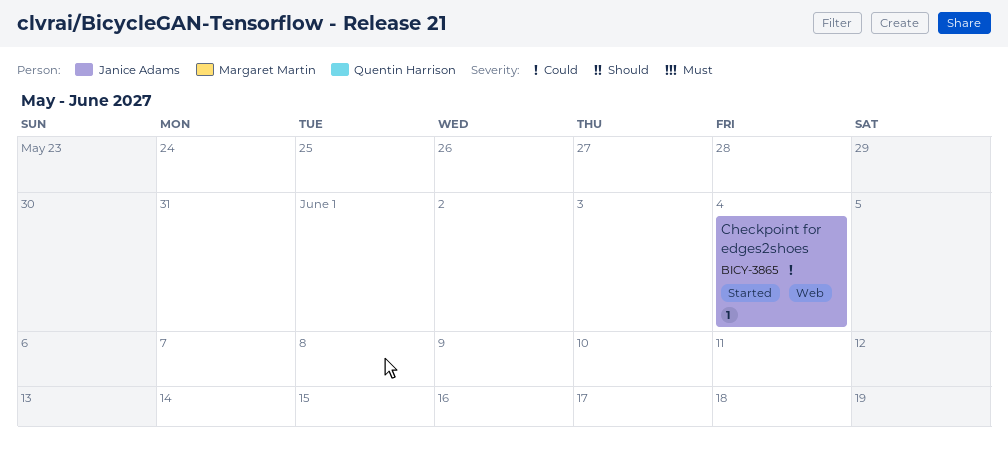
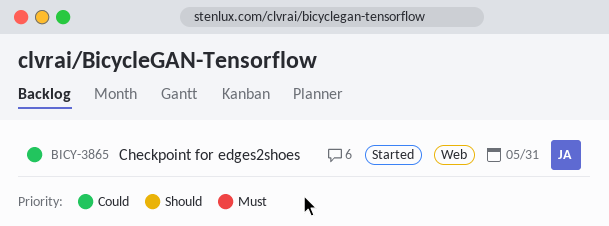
BICY-3865, due: Jun 4 -> May 31

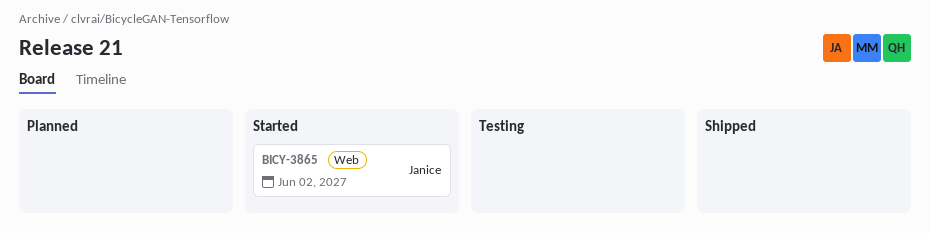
BICY-3865, due: May 31 -> Jun 2

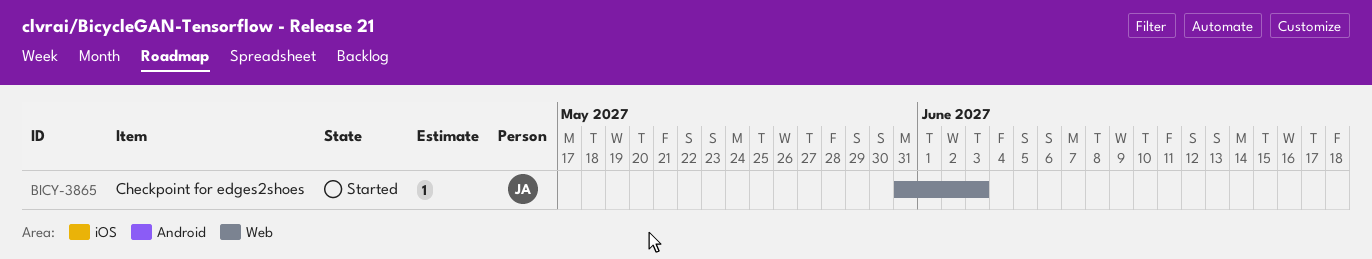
BICY-3865, due: Jun 2 -> Jun 3

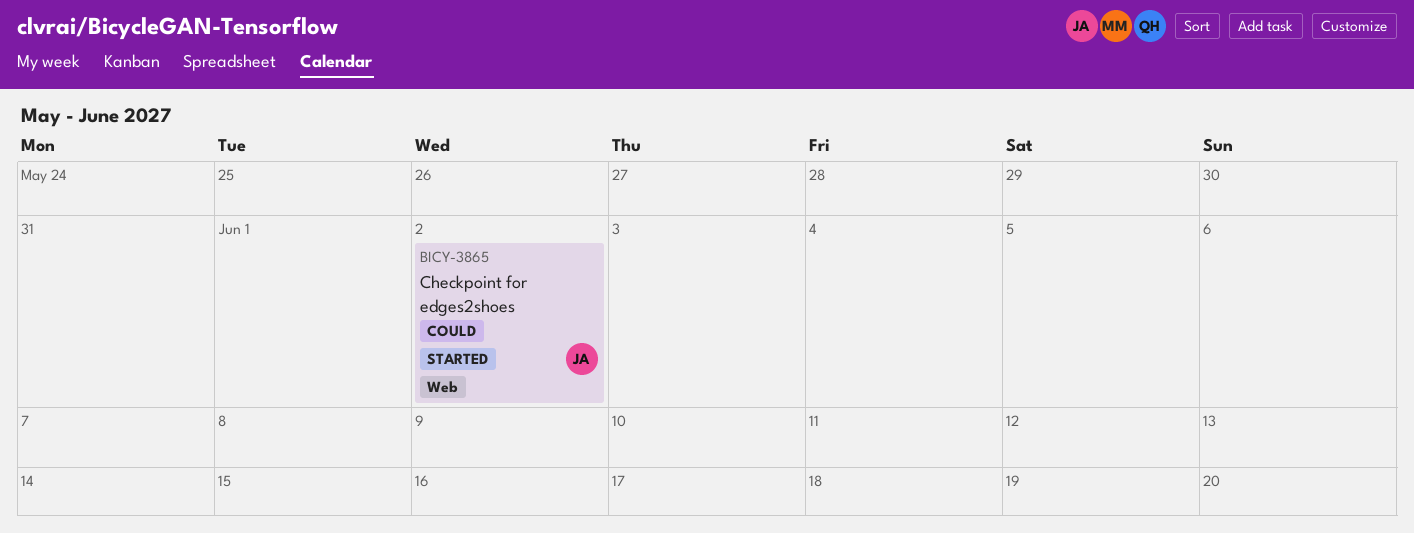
BICY-3865, due: Jun 3 -> Jun 2

